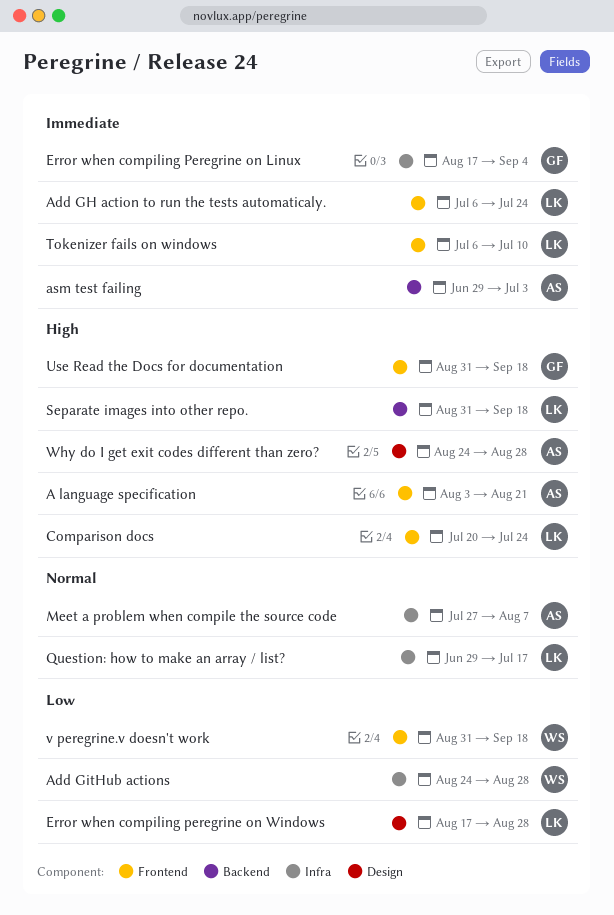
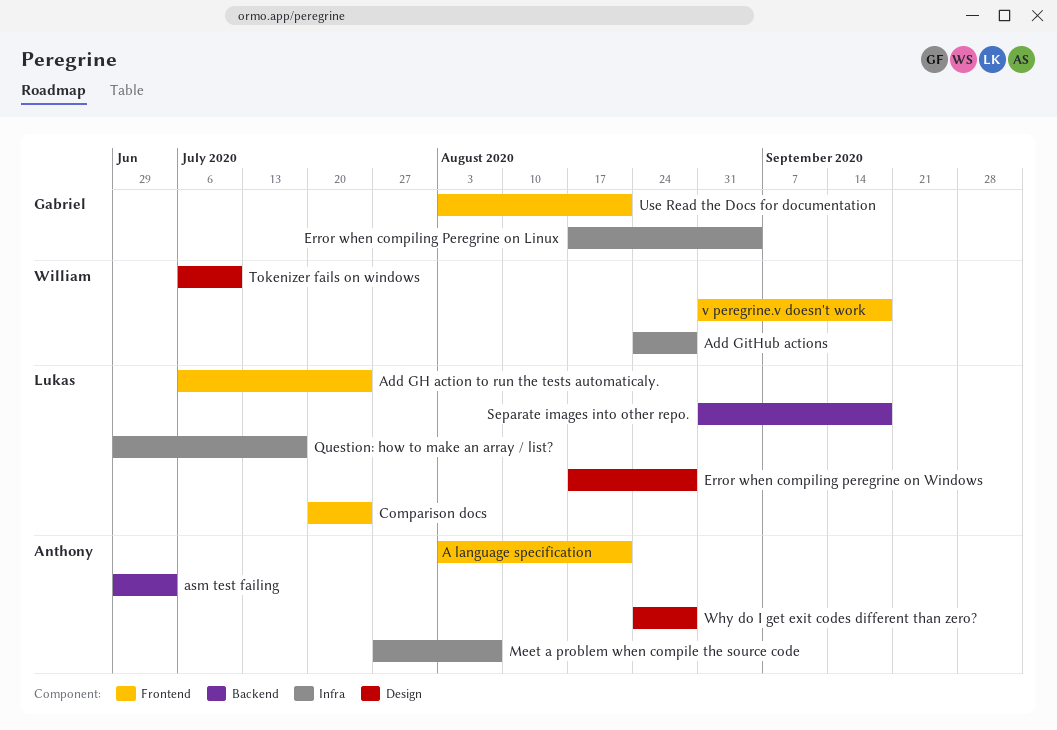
Tokenizer fails on windows, owner: Lukas -> William
Tokenizer fails on windows, label: Frontend -> Design
Use Read the Docs for documentation, start: Aug 31 -> Aug 3
Use Read the Docs for documentation, due: Sep 18 -> Aug 21

